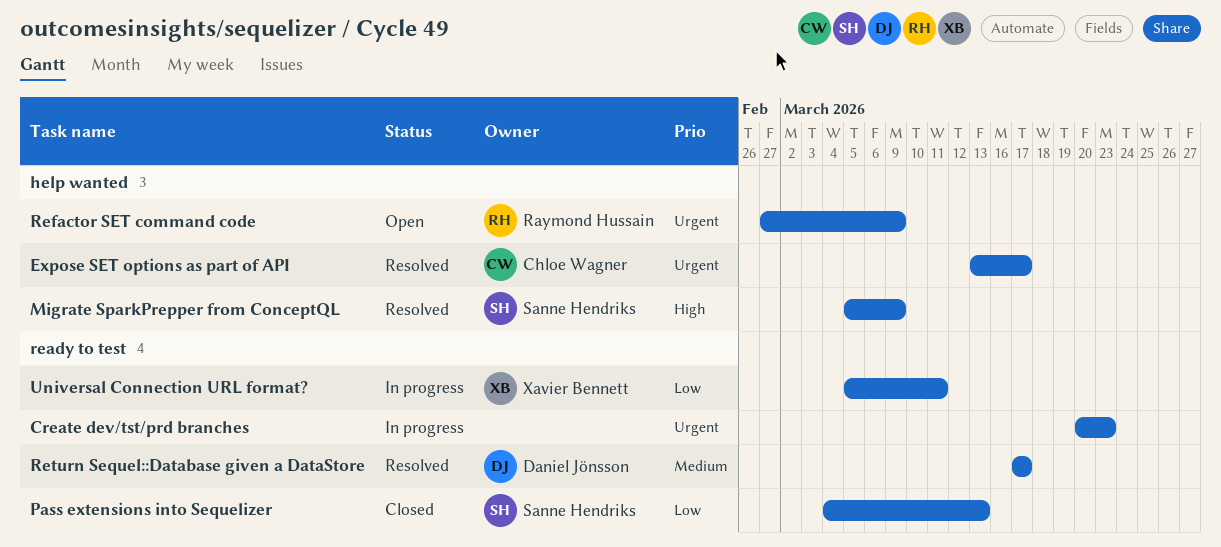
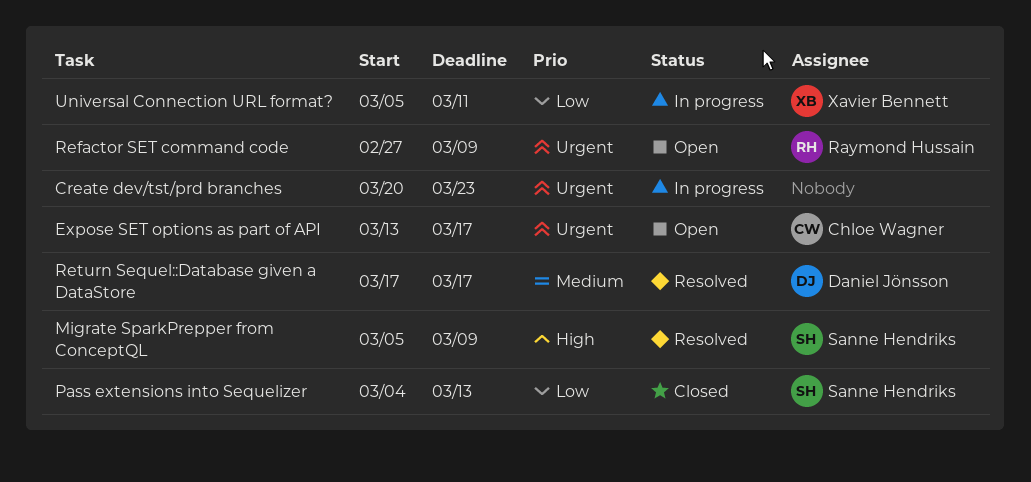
Expose SET options as part of API, status: Resolved -> Open

